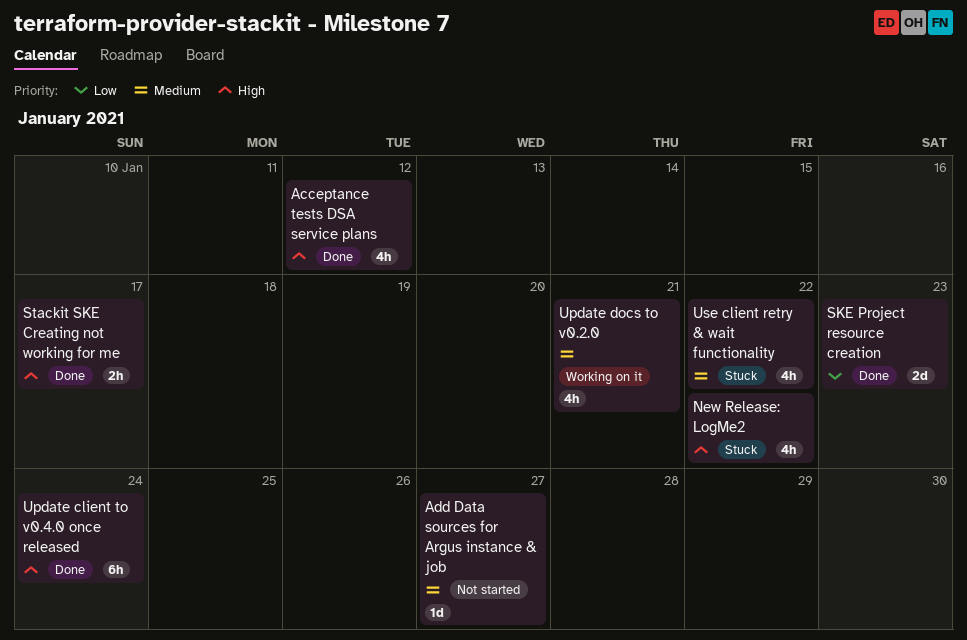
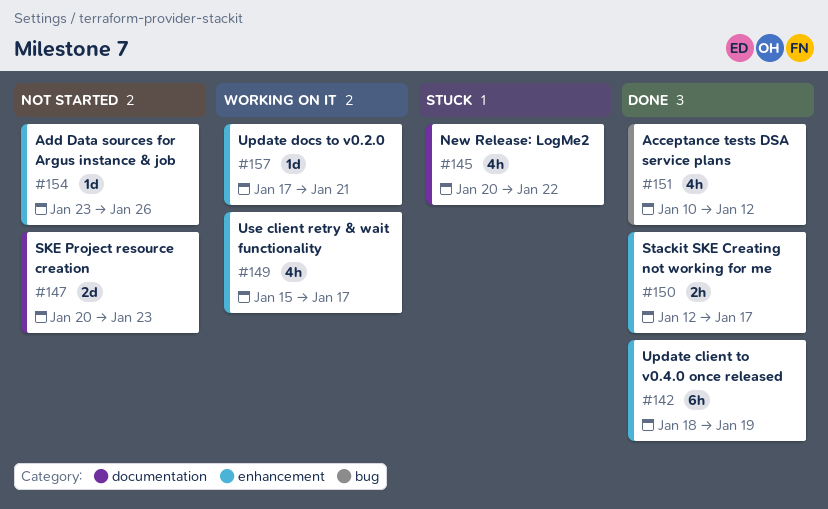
Add Data sources for Argus instance & job, due: Jan 27 -> Jan 26
SKE Project resource creation, status: Done -> Not started
Update client to v0.4.0 once released, due: Jan 24 -> Jan 19
Update docs to v0.2.0, estimate: 4h -> 1d
Use client retry & wait functionality, status: Stuck -> Working on it
Use client retry & wait functionality, due: Jan 22 -> Jan 17

